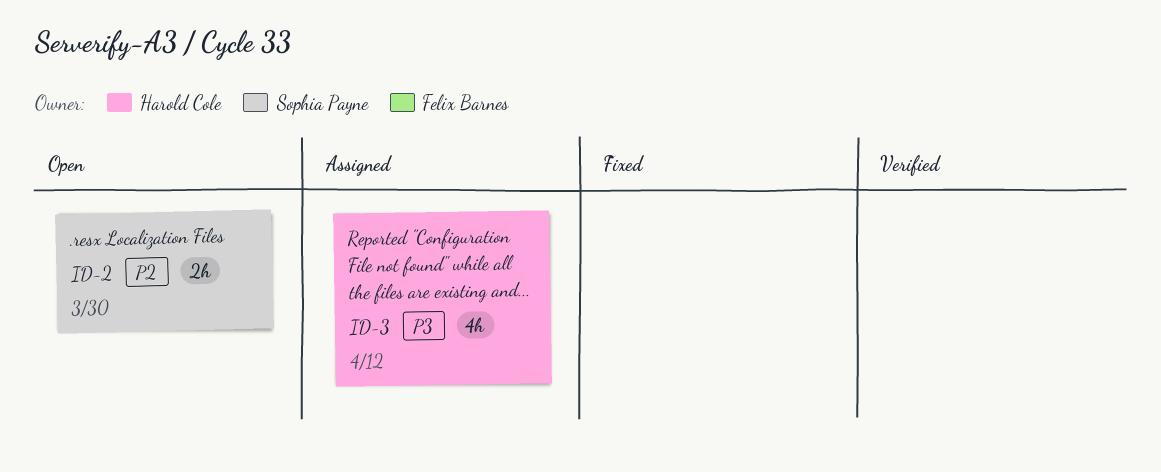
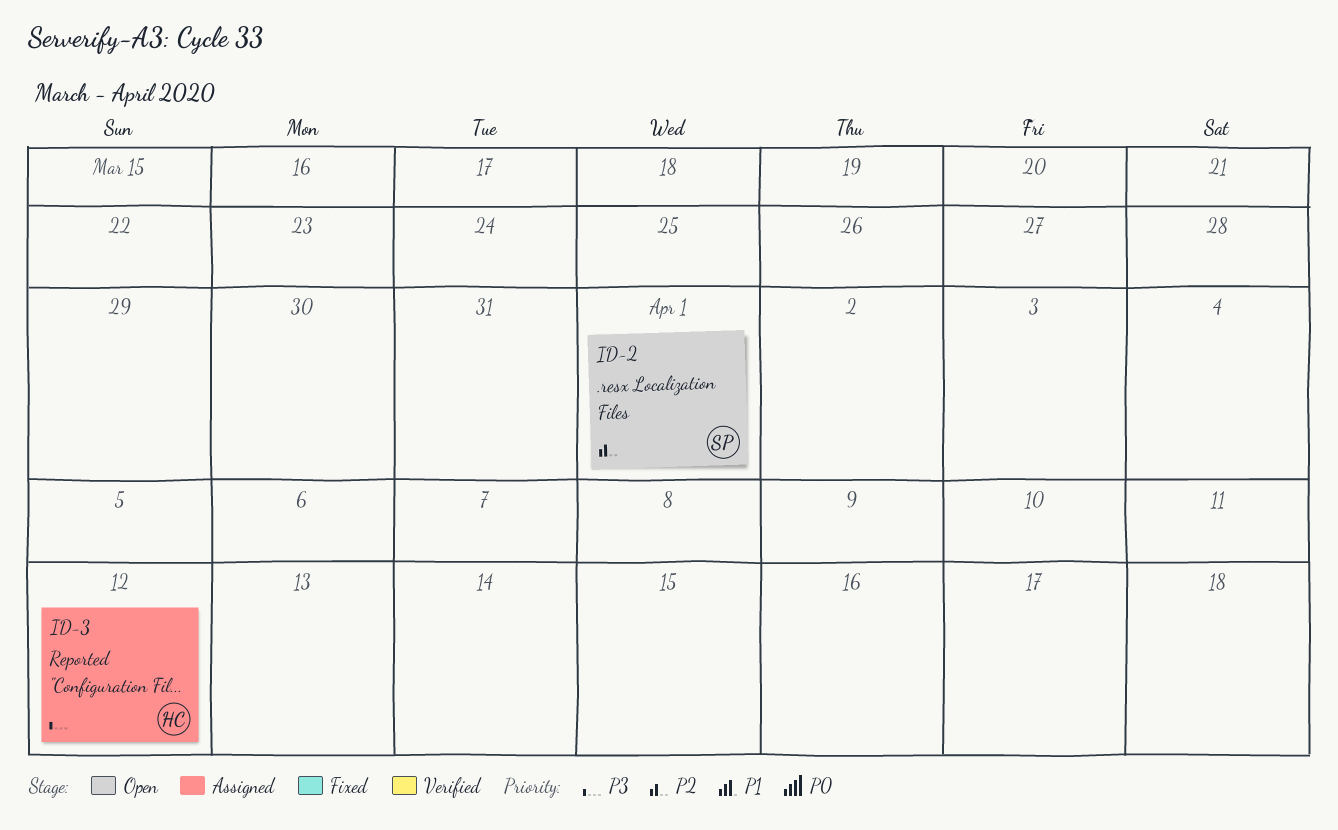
ID-2, due: Mar 30 -> Apr 1

